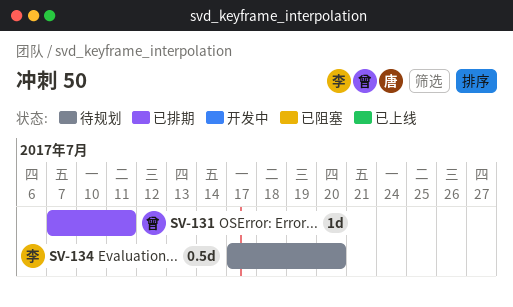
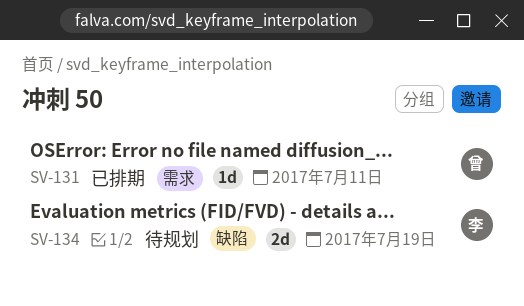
SV-134, estimate: 0.5d -> 2d
SV-134, due: Jul 20 -> Jul 19

